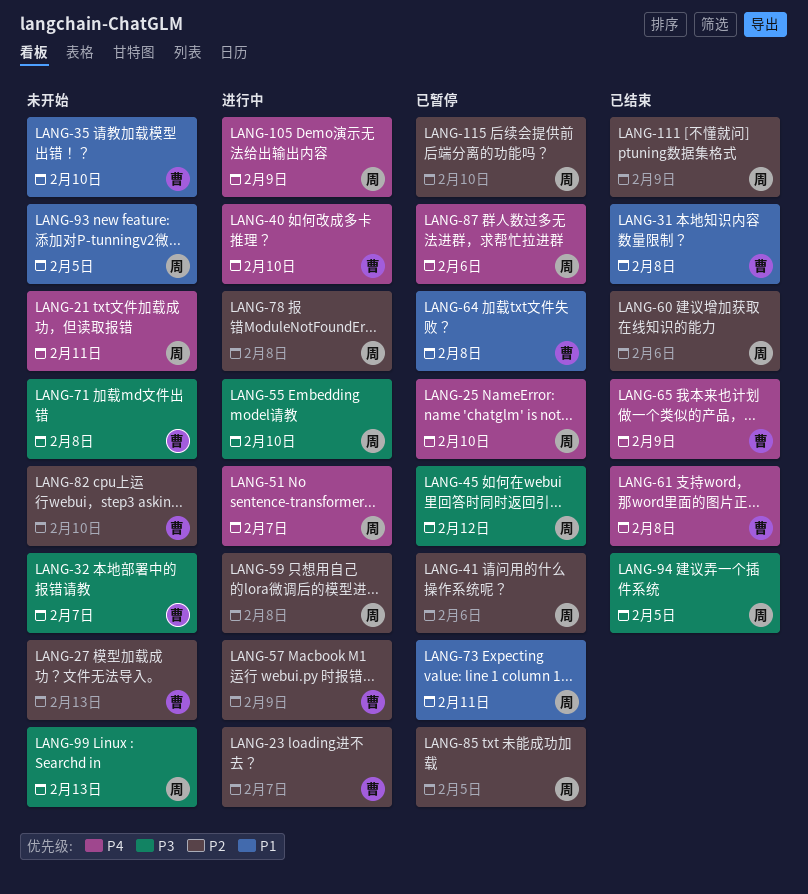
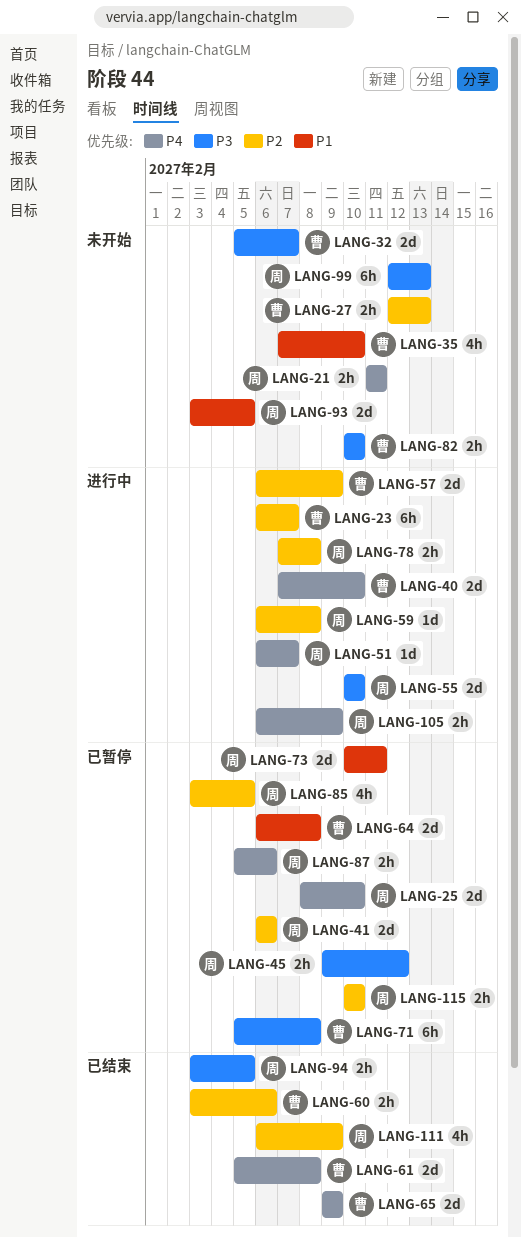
LANG-31: present -> none
LANG-60, owner: 周 -> 曹
LANG-71, status: 未开始 -> 已暂停
LANG-82, priority: P2 -> P3

